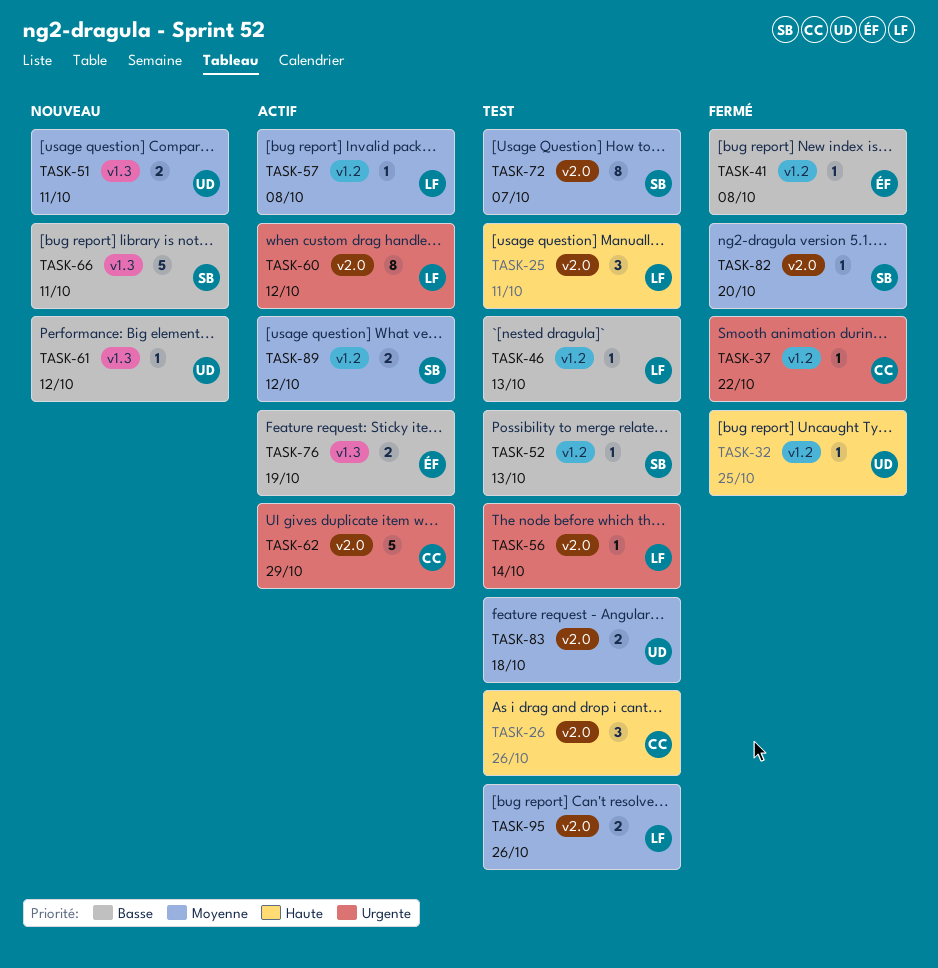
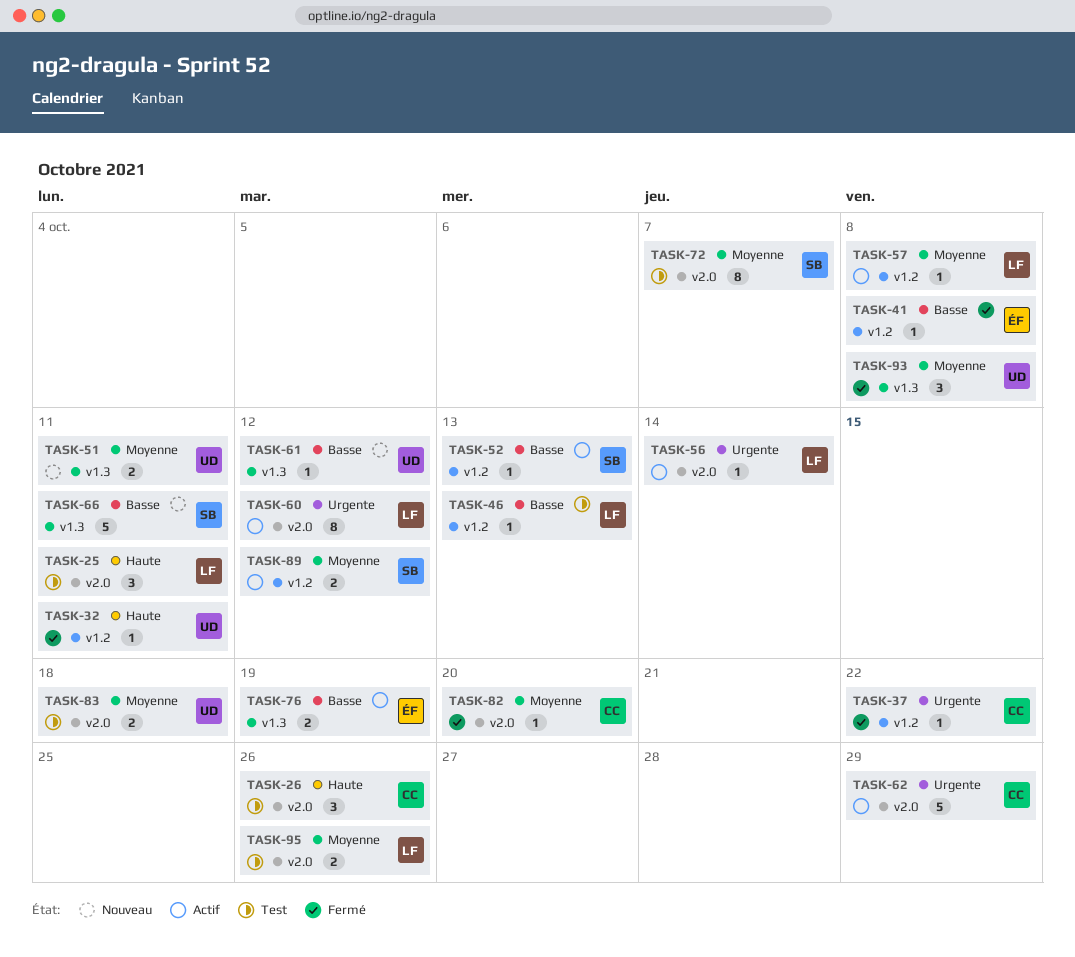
TASK-32, due: Oct 25 -> Oct 11
TASK-52, status: Test -> Actif
TASK-56, status: Test -> Actif
TASK-82, owner: SB -> CC
TASK-93: none -> present

